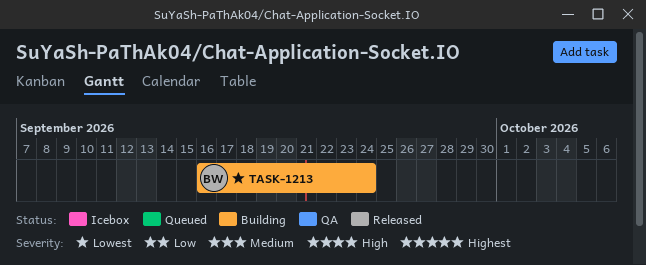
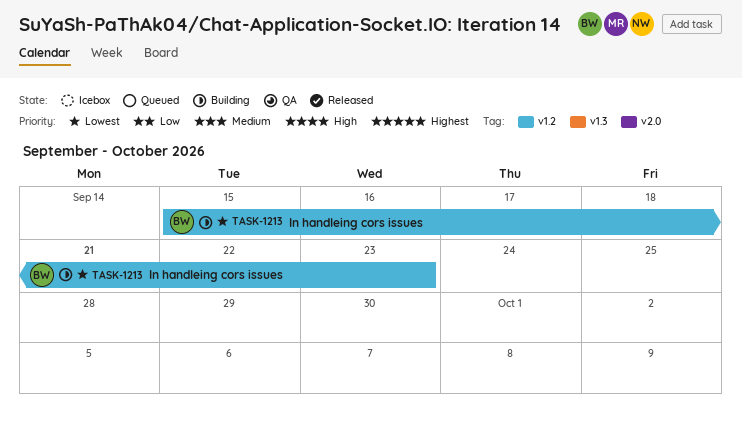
TASK-1213, start: Sep 16 -> Sep 15
TASK-1213, due: Sep 24 -> Sep 23

